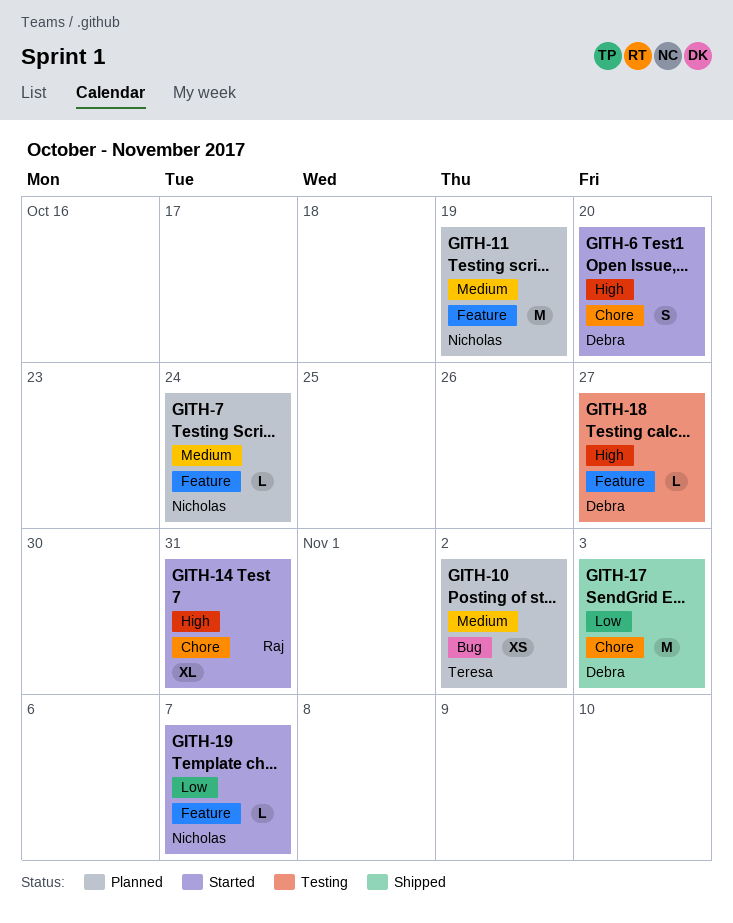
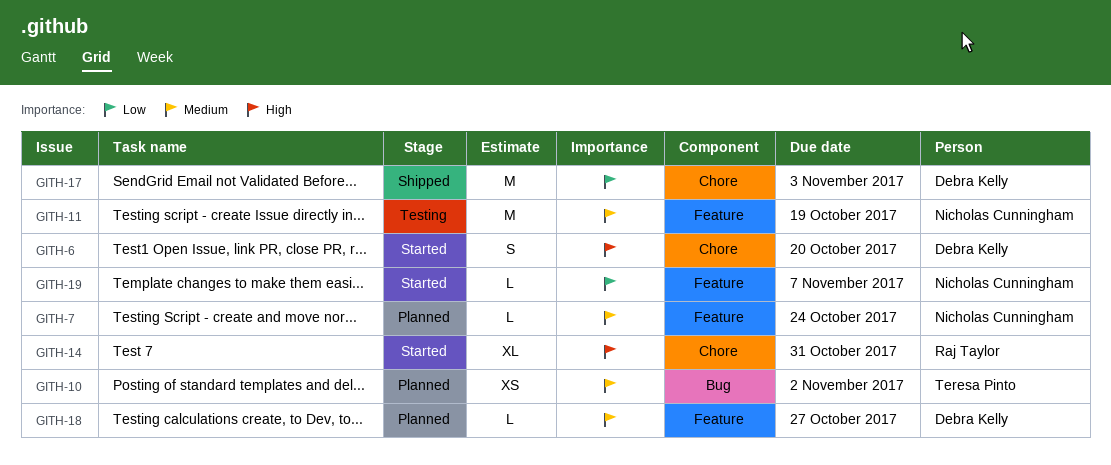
GITH-11, status: Planned -> Testing
GITH-18, status: Testing -> Planned
GITH-18, priority: High -> Medium

